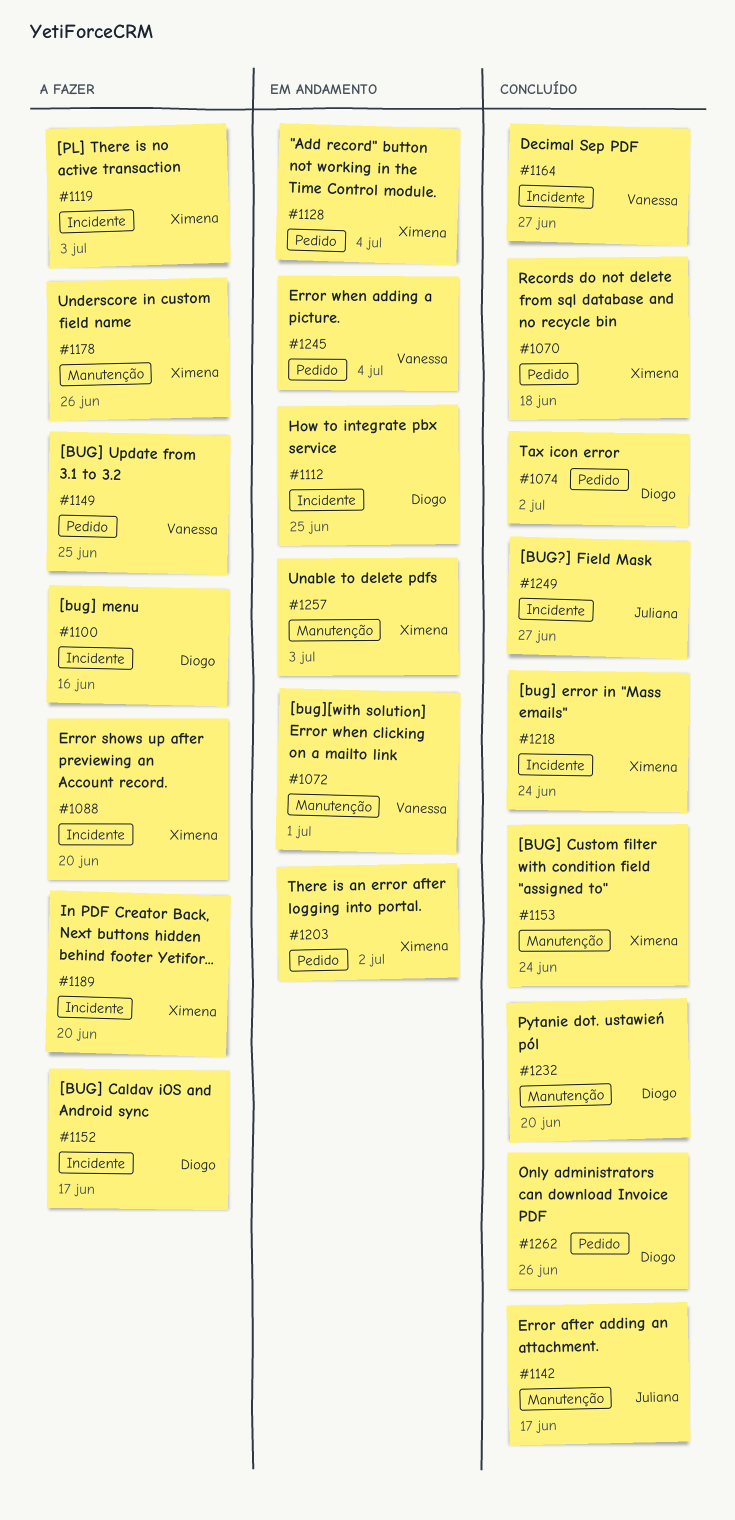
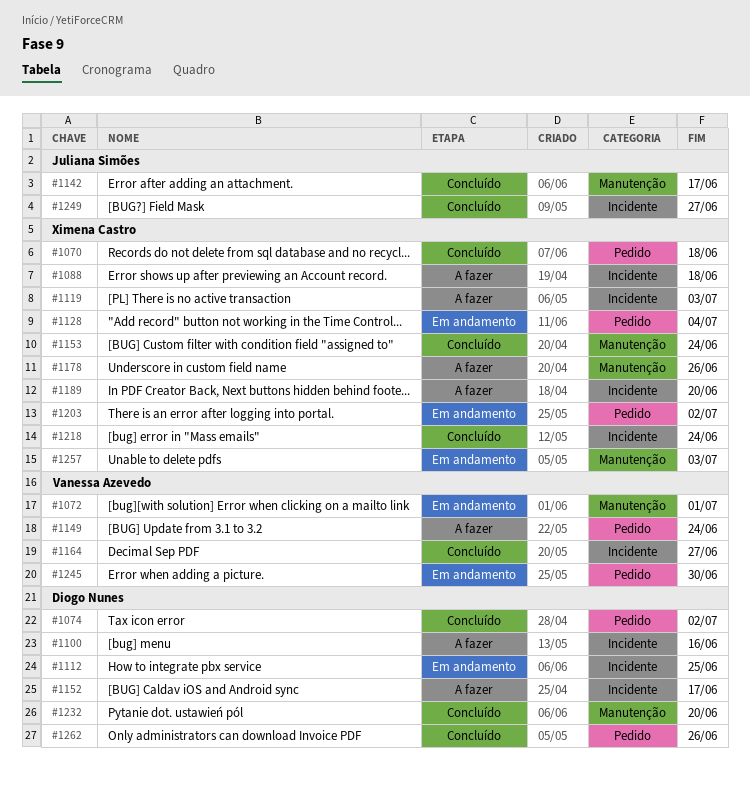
#1088, due: Jun 20 -> Jun 18
#1149, due: Jun 25 -> Jun 24
#1245, due: Jul 4 -> Jun 30

